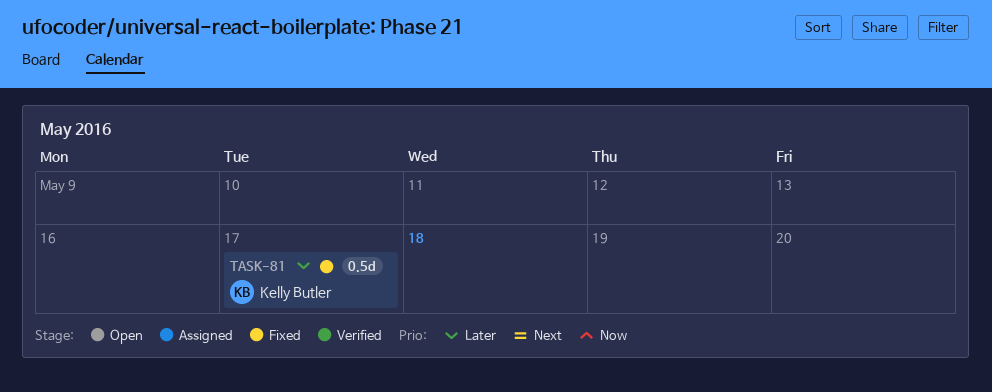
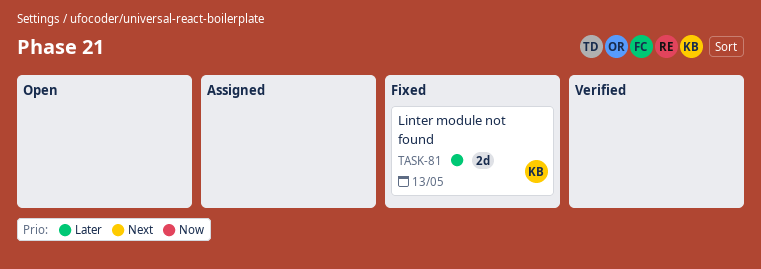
TASK-81, estimate: 0.5d -> 2d
TASK-81, due: May 17 -> May 13

